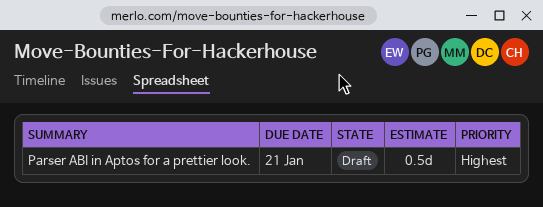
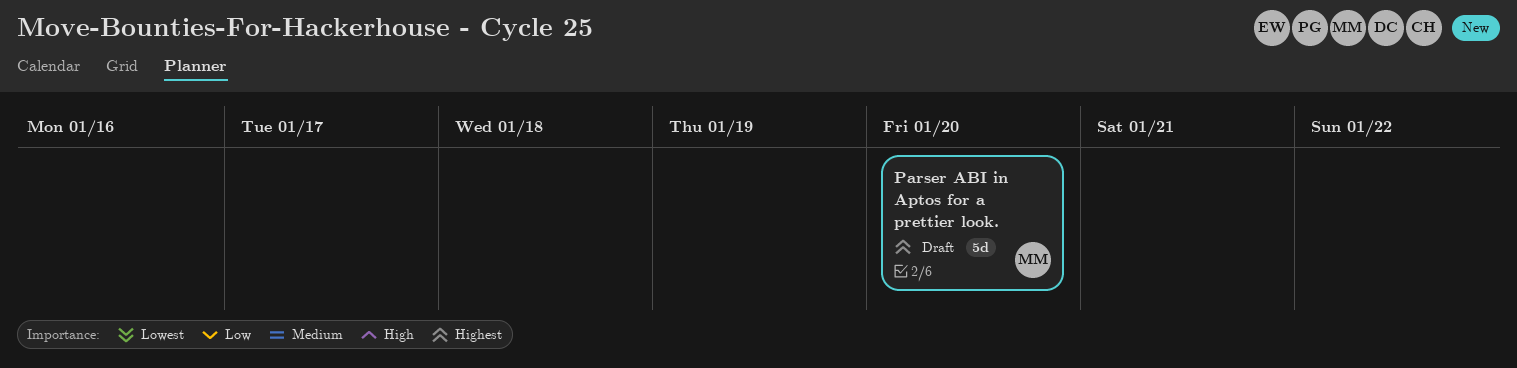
Parser ABI in Aptos for a prettier look., estimate: 0.5d -> 5d
Parser ABI in Aptos for a prettier look., due: Jan 21 -> Jan 20

